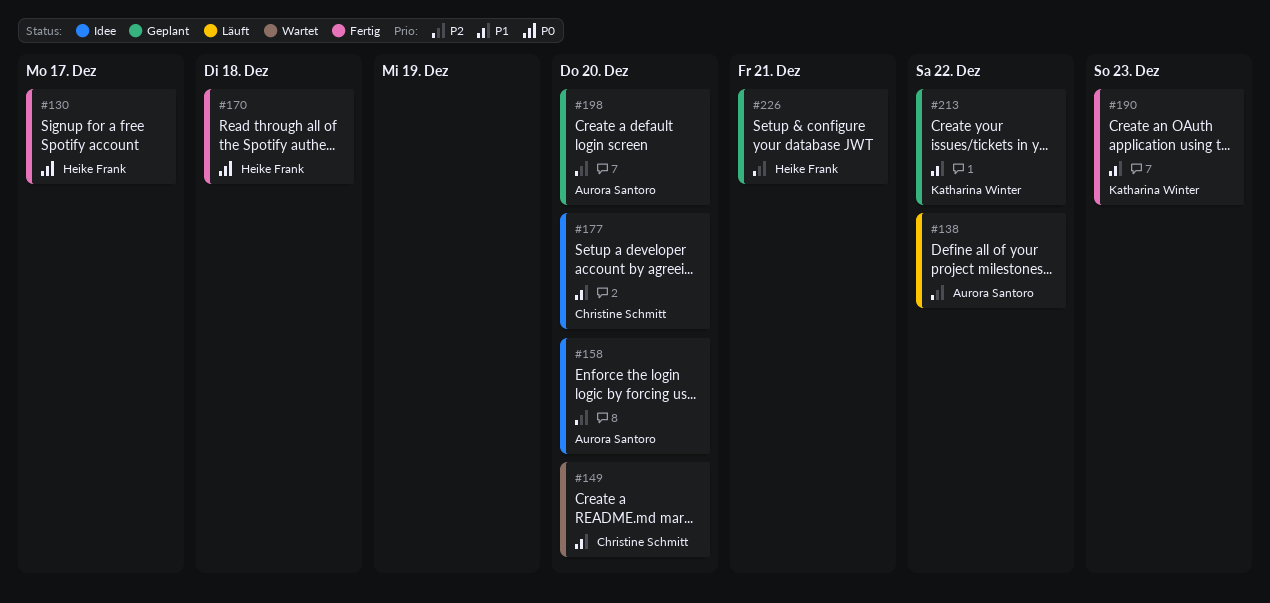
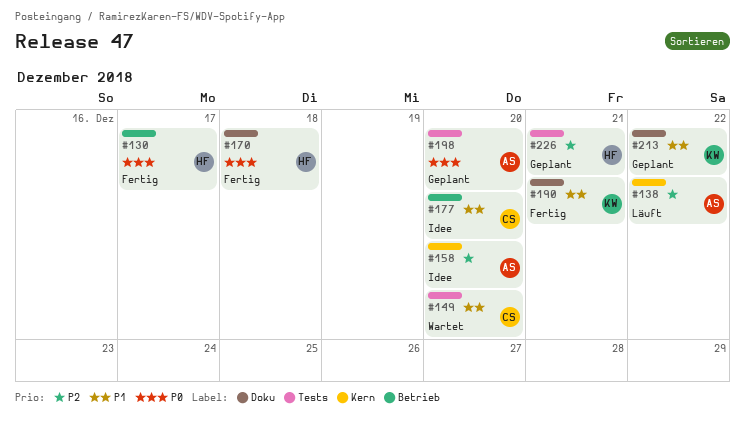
#190, due: Dec 23 -> Dec 21
#198, priority: P2 -> P0

